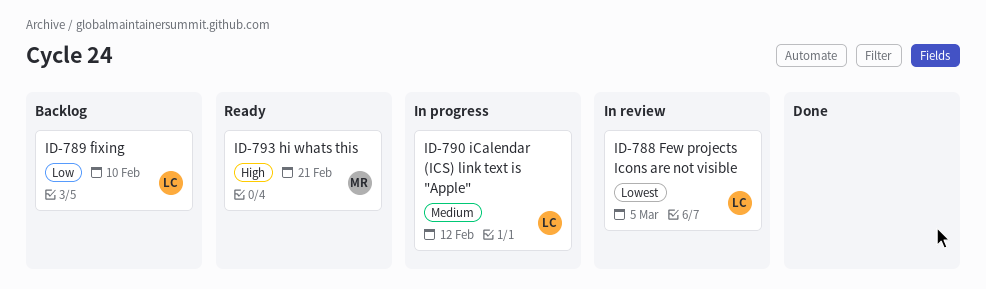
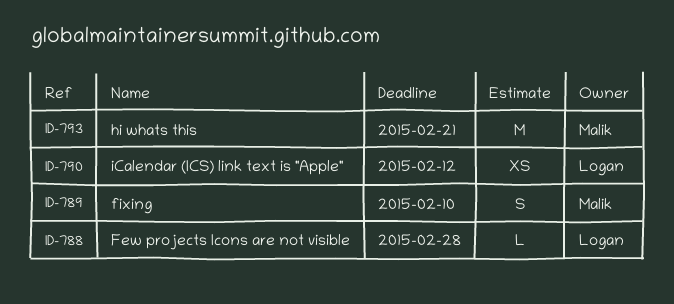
ID-788, due: Mar 5 -> Feb 28
ID-789, owner: Logan -> Malik

